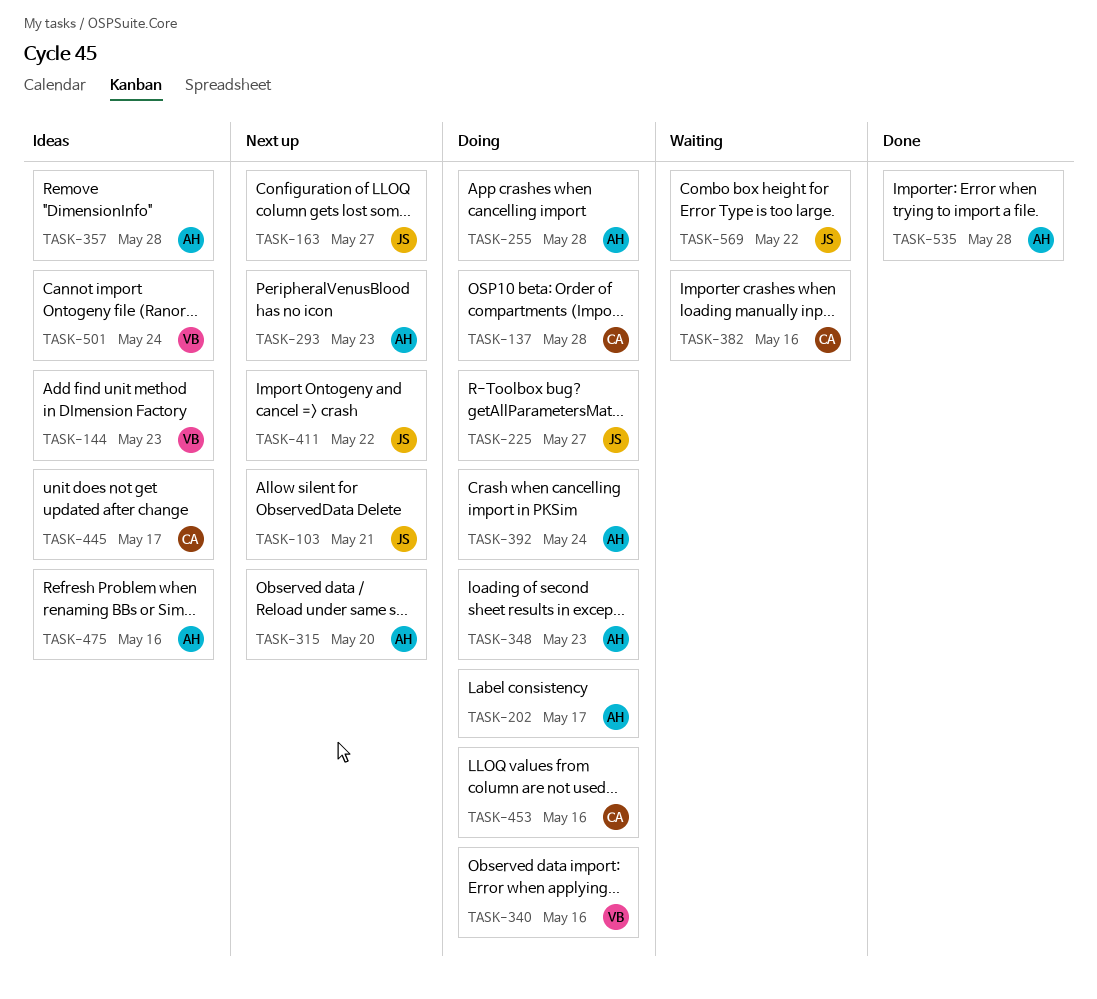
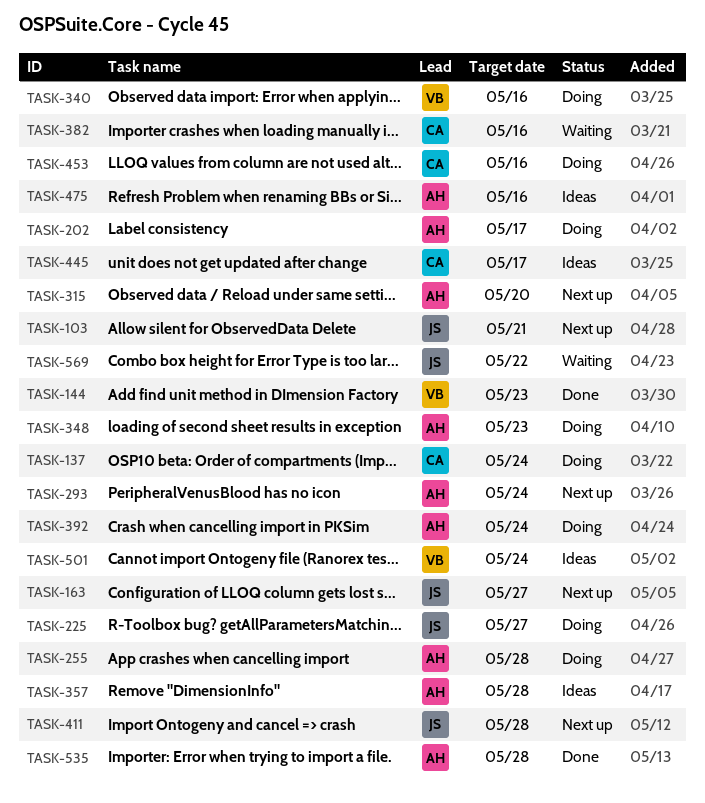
TASK-137, due: May 28 -> May 24
TASK-144, status: Ideas -> Done
TASK-293, due: May 23 -> May 24
TASK-411, due: May 22 -> May 28

